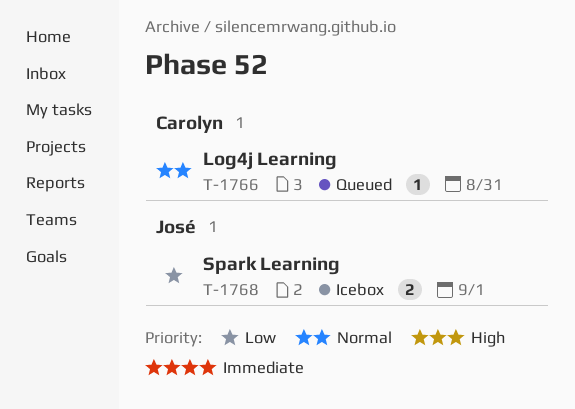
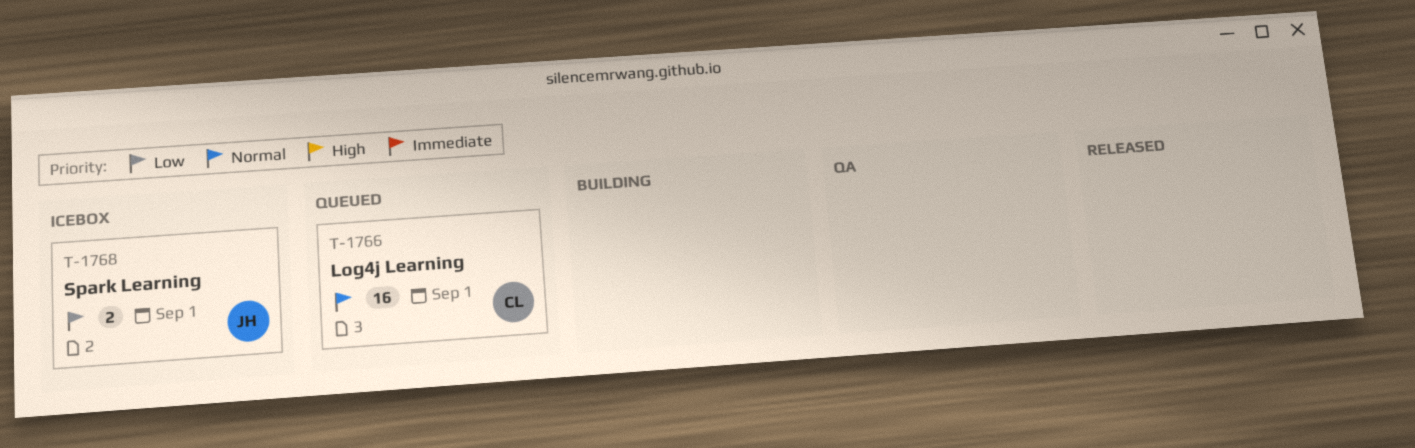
T-1766, estimate: 1 -> 16
T-1766, due: Aug 31 -> Sep 1

